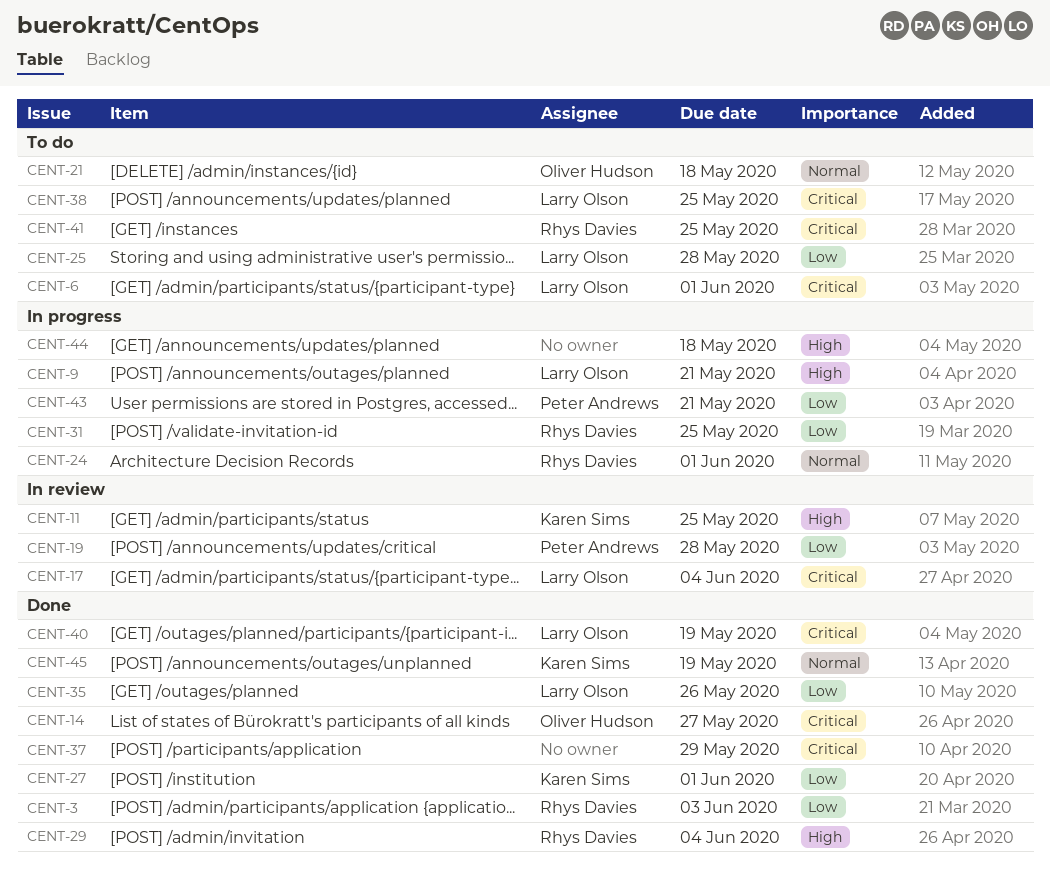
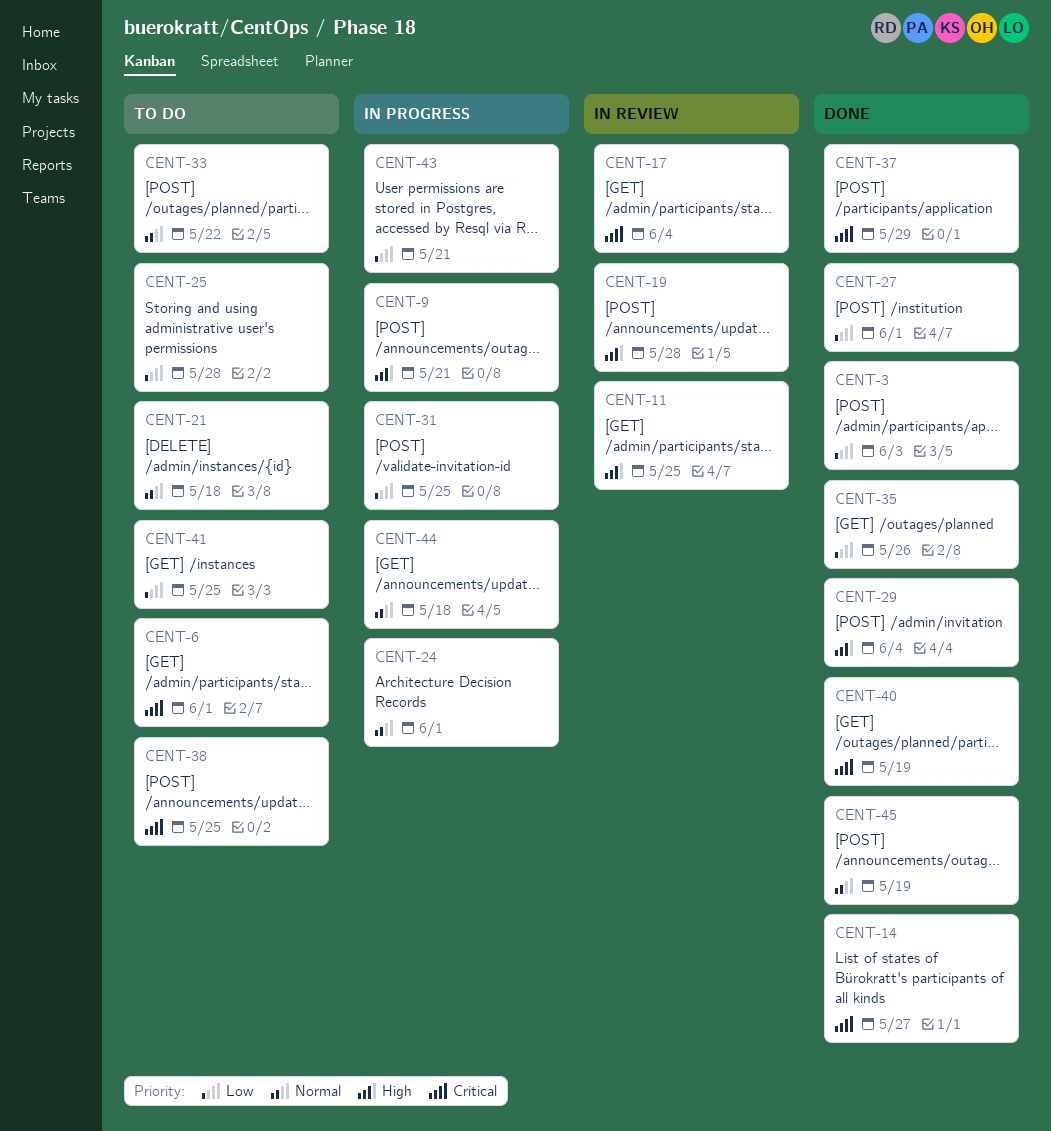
CENT-19, priority: Low -> High
CENT-33: none -> present
CENT-41, priority: Critical -> Low
CENT-44, priority: High -> Normal

